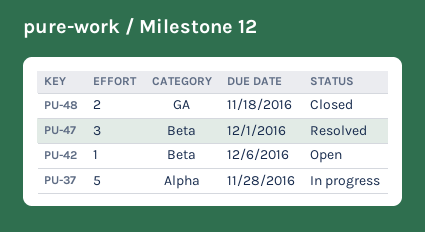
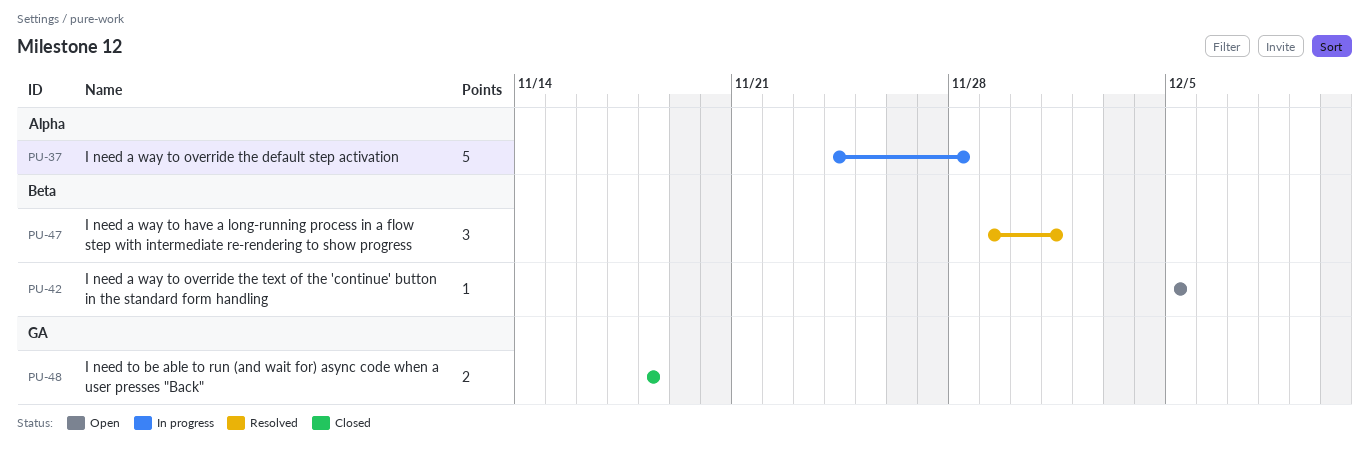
PU-42, due: Dec 6 -> Dec 5

